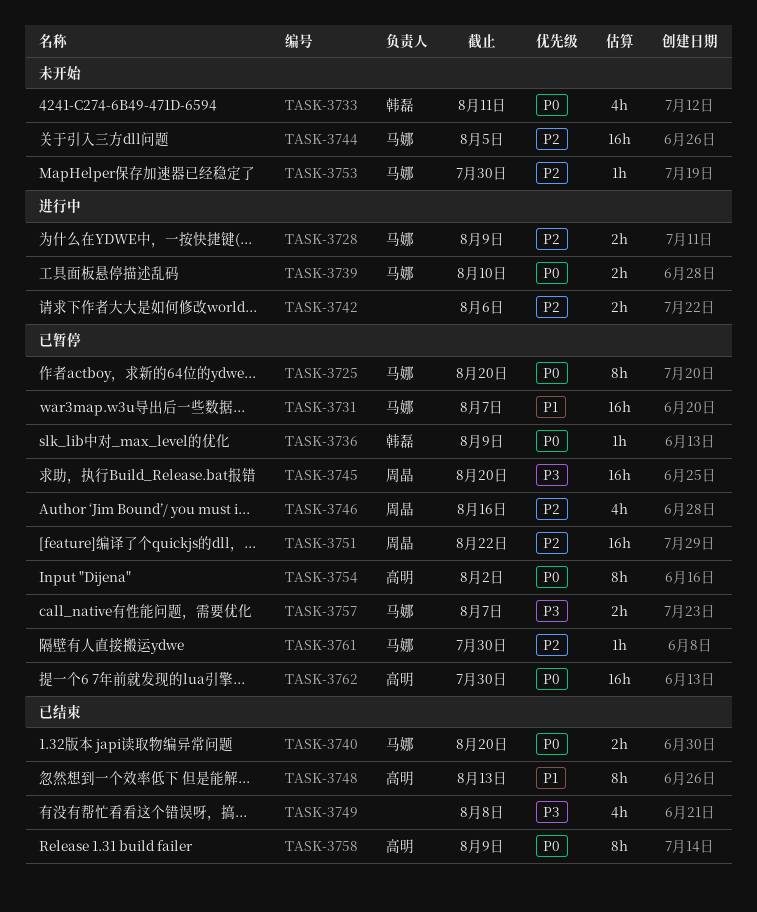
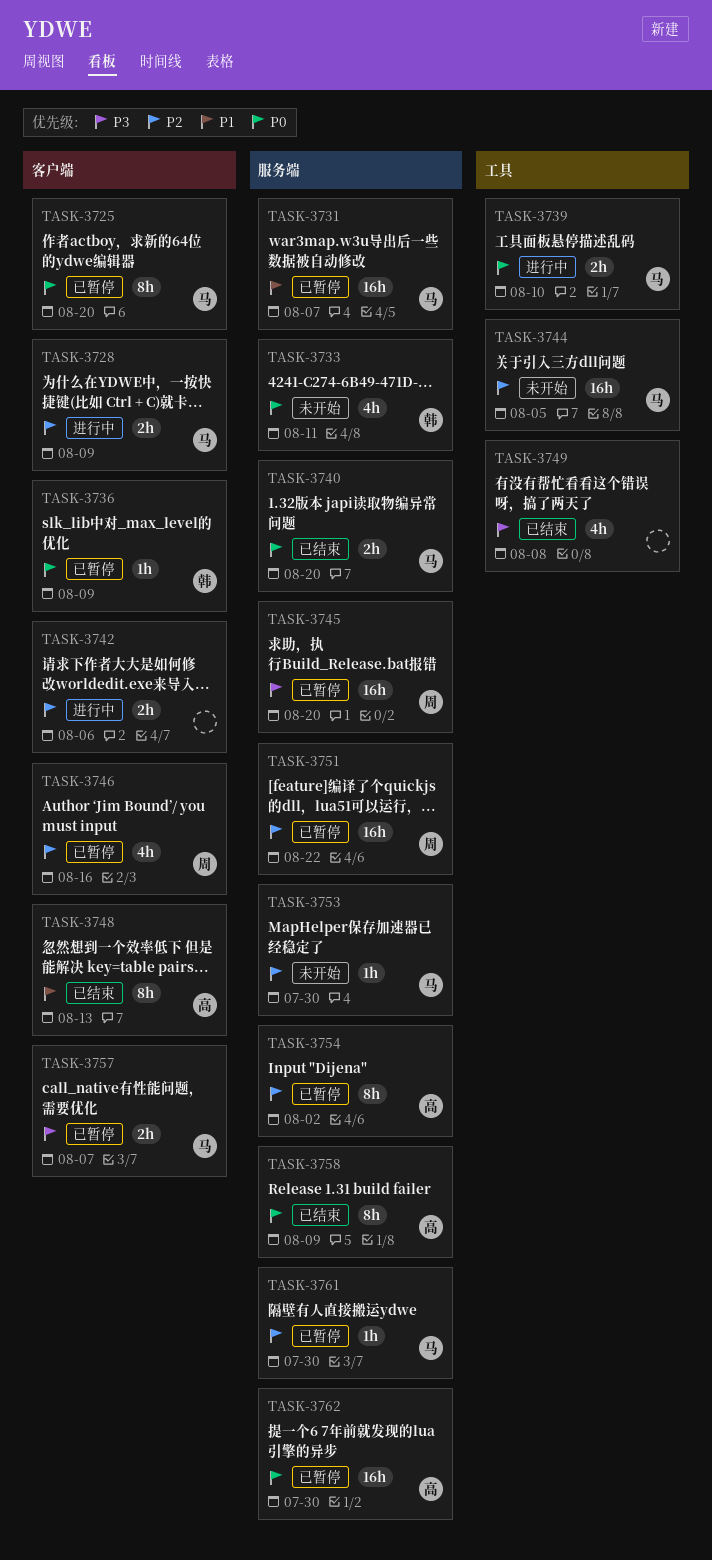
TASK-3754, priority: P0 -> P2

